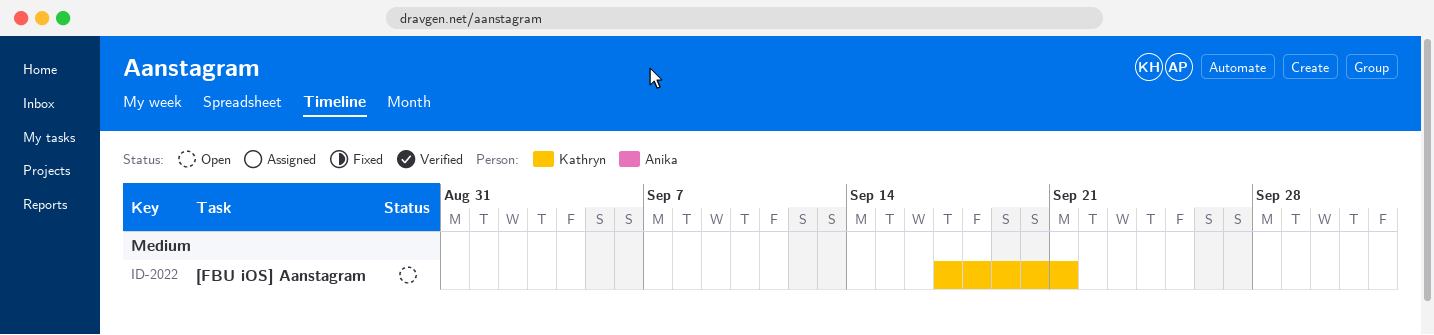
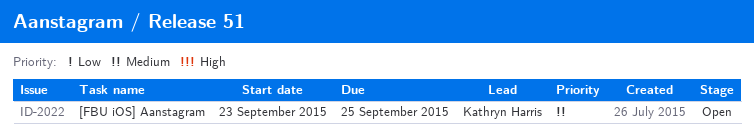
ID-2022, start: Sep 17 -> Sep 23
ID-2022, due: Sep 21 -> Sep 25

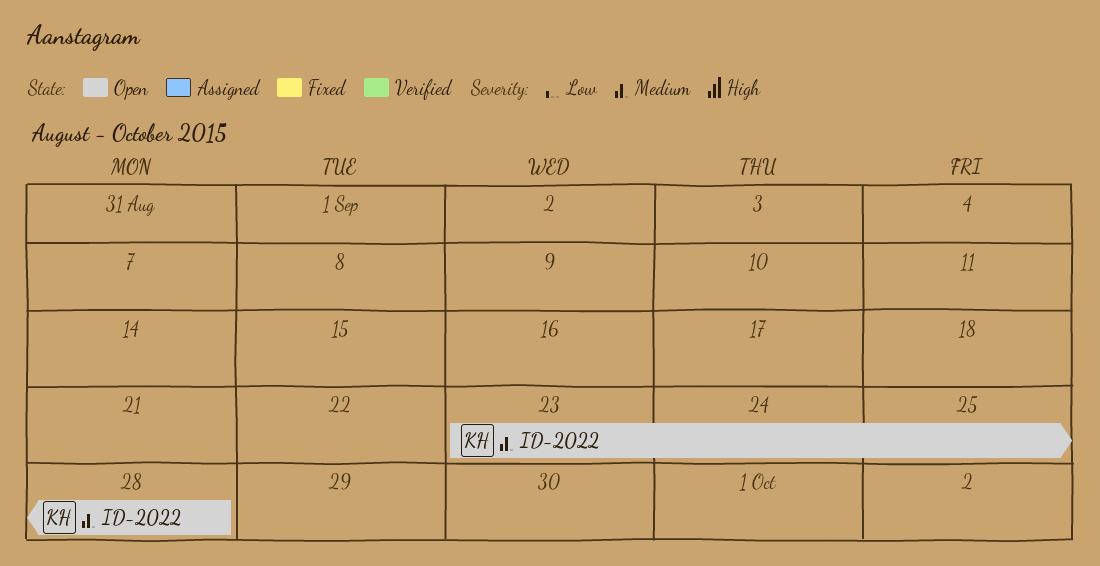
ID-2022, due: Sep 25 -> Sep 28

